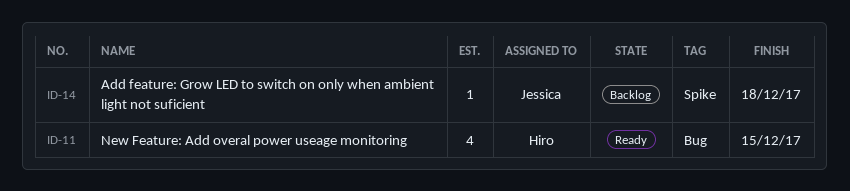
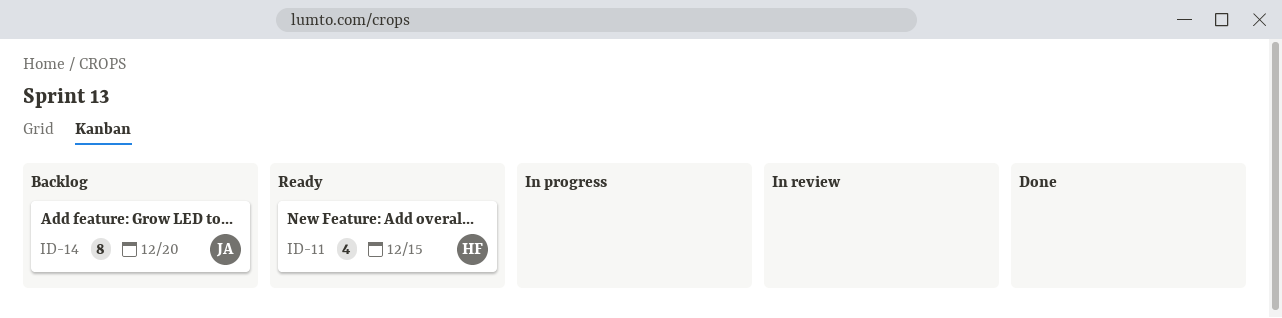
ID-14, estimate: 1 -> 8
ID-14, due: Dec 18 -> Dec 20

